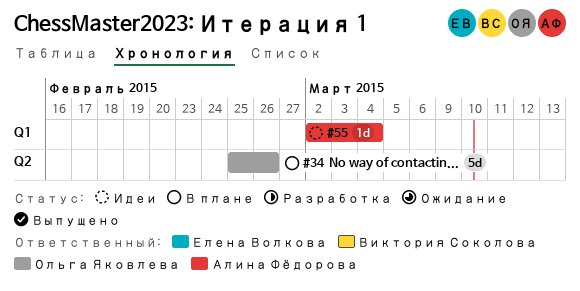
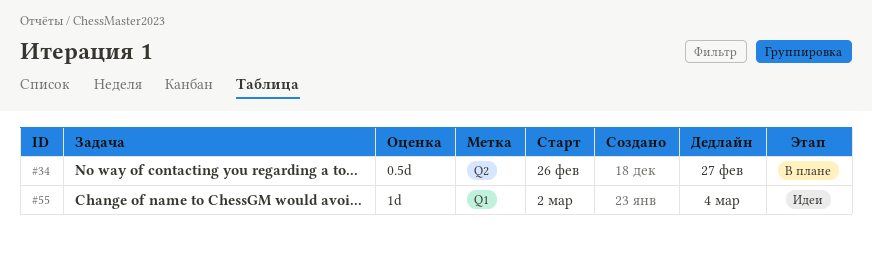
#34, estimate: 5d -> 0.5d
#34, start: Feb 25 -> Feb 26
#34, due: Feb 26 -> Feb 27

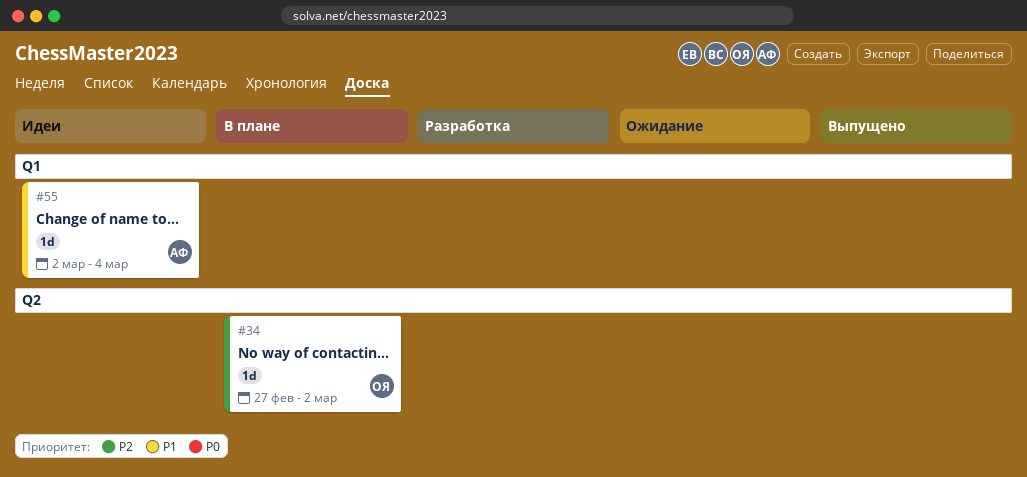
#34, estimate: 0.5d -> 1d
#34, start: Feb 26 -> Feb 27
#34, due: Feb 27 -> Mar 2

